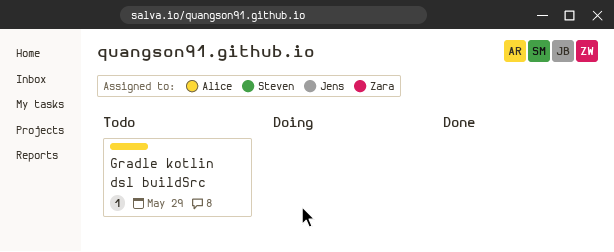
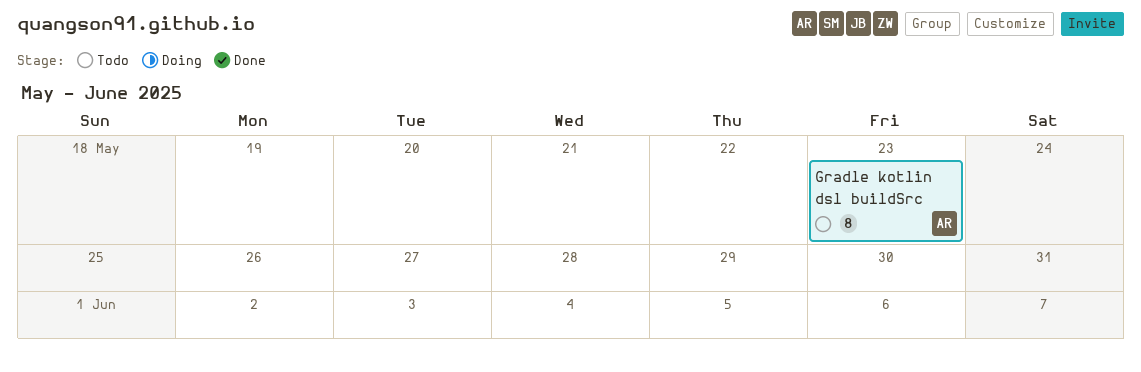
Gradle kotlin dsl buildSrc, estimate: 1 -> 8
Gradle kotlin dsl buildSrc, due: May 29 -> May 23

